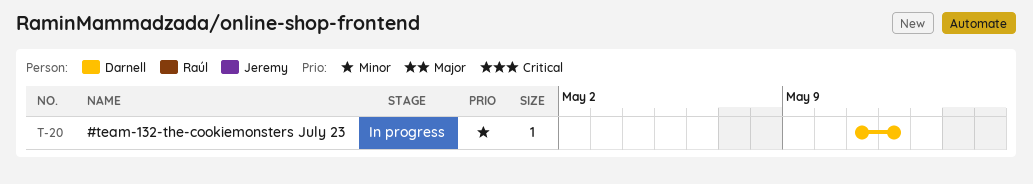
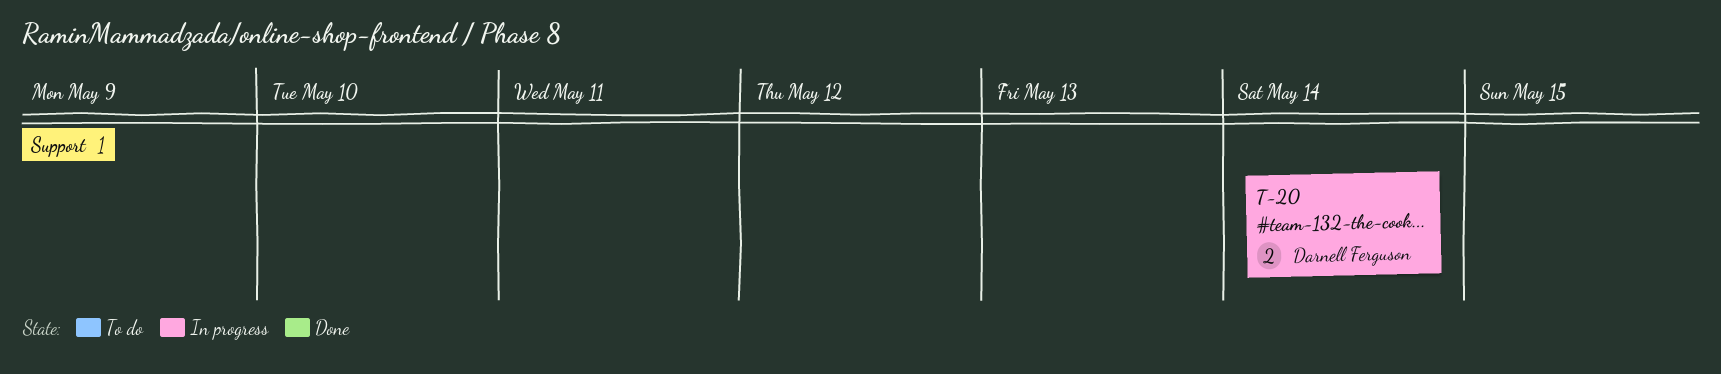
T-20, estimate: 1 -> 2
T-20, due: May 12 -> May 14

